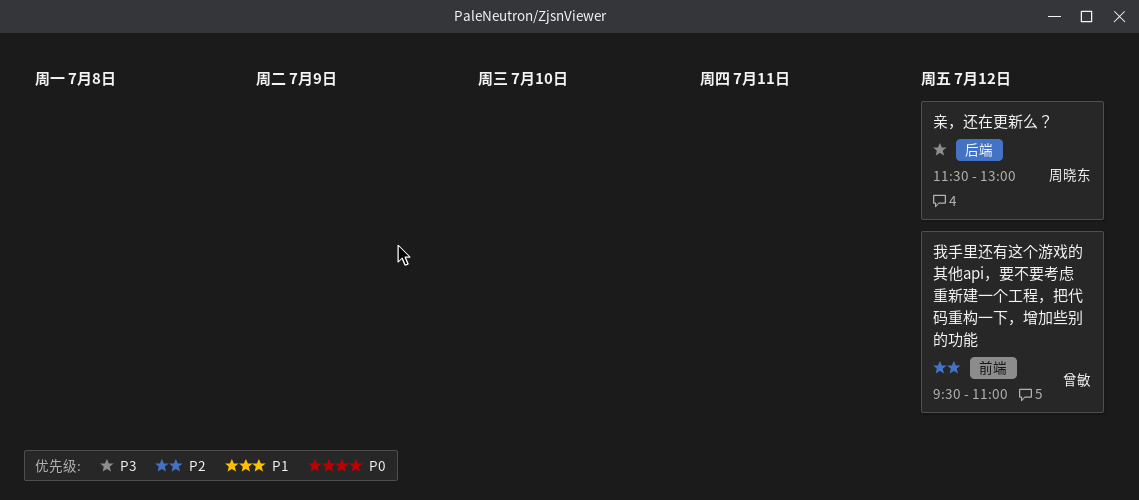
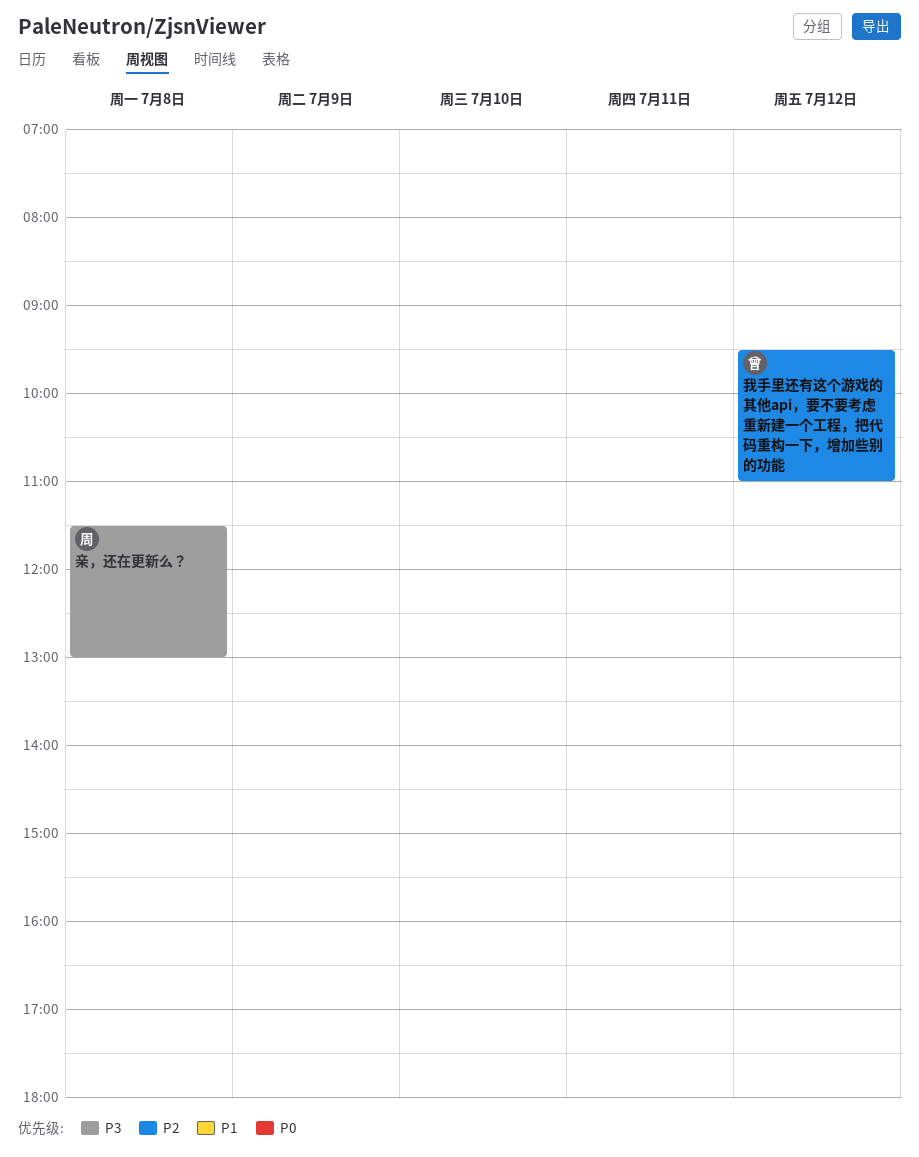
亲，还在更新么？, day: Jul 12 -> Jul 8

